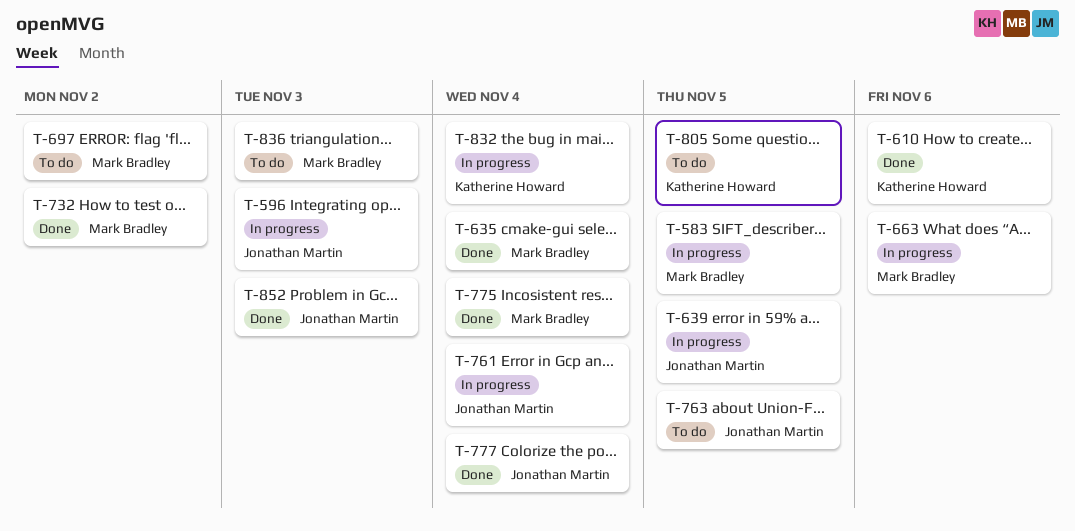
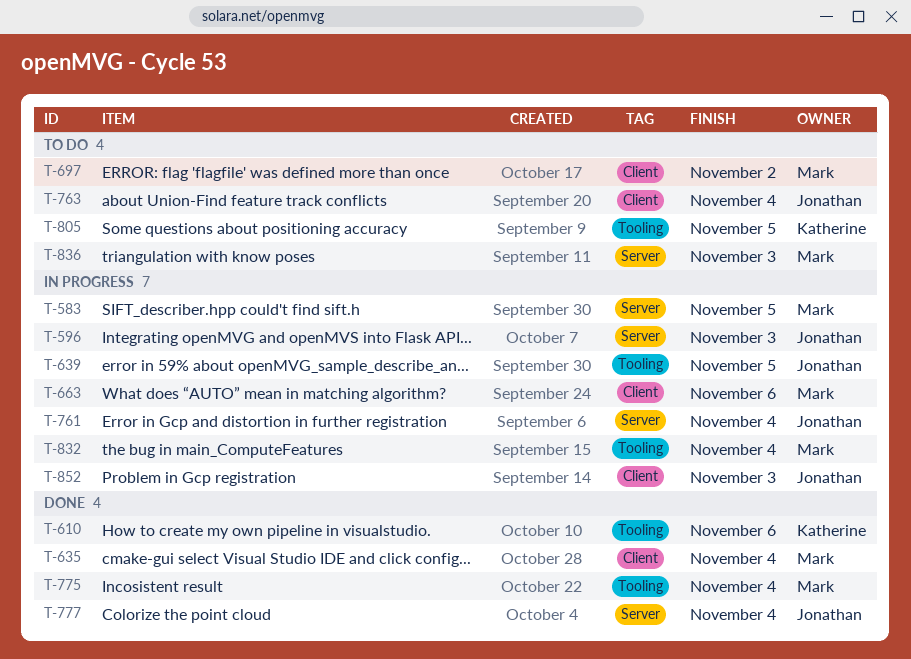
T-732: present -> none
T-763, due: Nov 5 -> Nov 4
T-832, owner: Katherine Howard -> Mark Bradley
T-852, status: Done -> In progress

